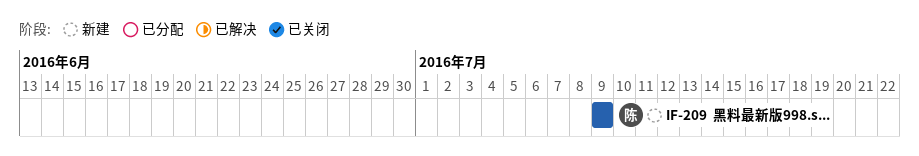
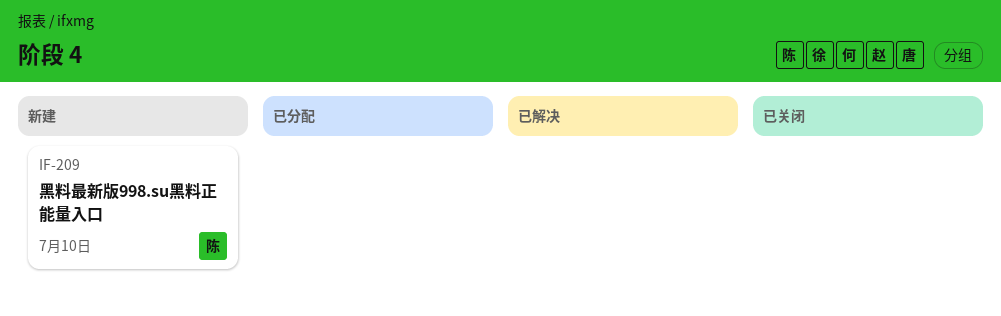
IF-209, due: Jul 9 -> Jul 10

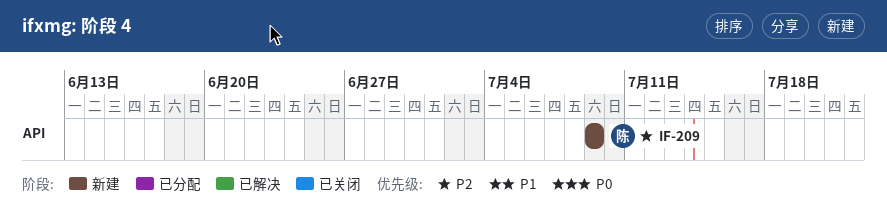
IF-209, due: Jul 10 -> Jul 9

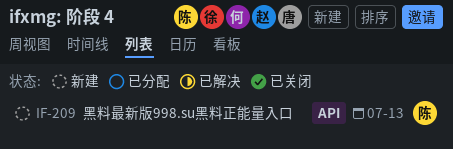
IF-209, due: Jul 9 -> Jul 13

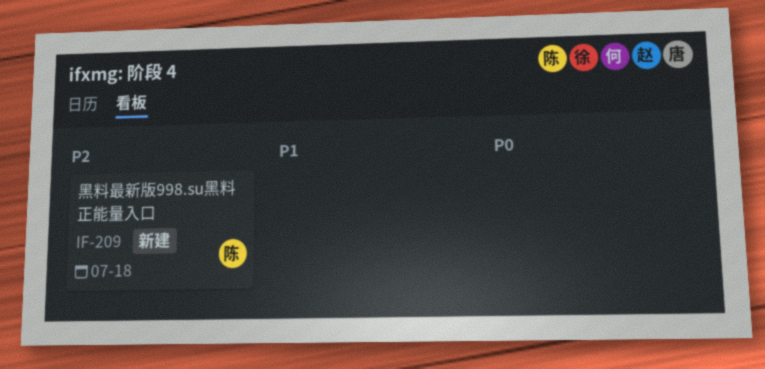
IF-209, due: Jul 13 -> Jul 18

